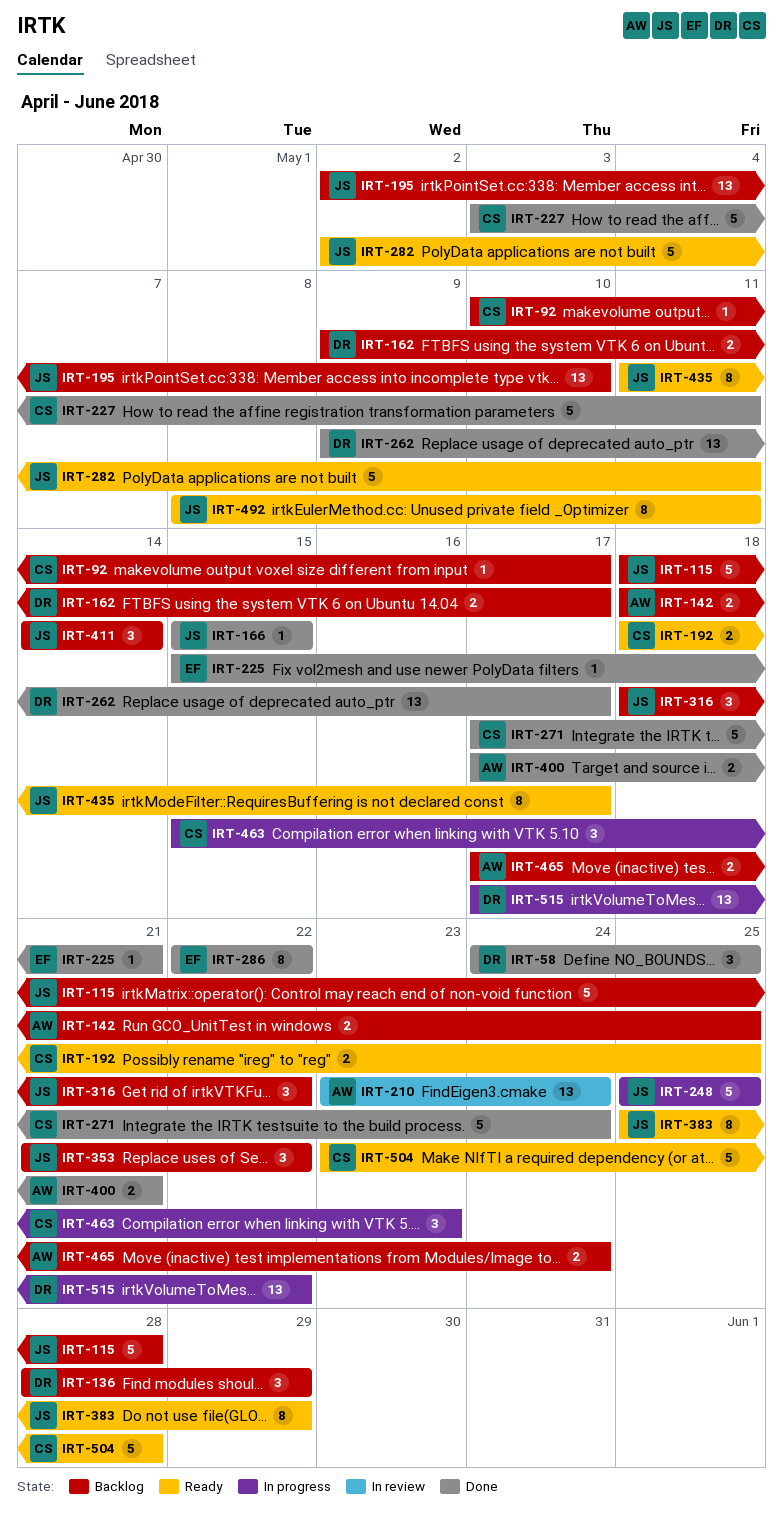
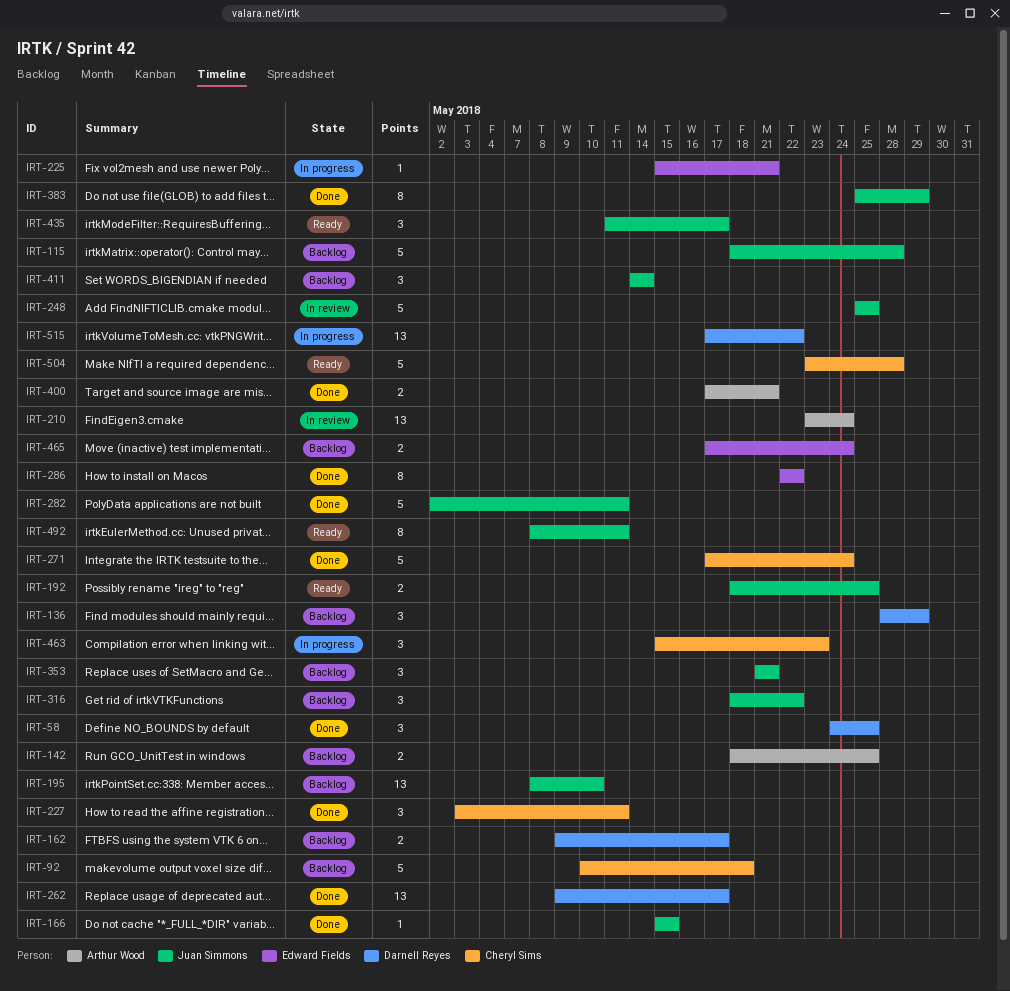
IRT-92, estimate: 1 -> 5
IRT-92, due: May 17 -> May 18
IRT-192, owner: Cheryl Sims -> Juan Simmons
IRT-195, start: May 2 -> May 8
IRT-225, status: Done -> In progress
IRT-227, estimate: 5 -> 3
IRT-248, status: In progress -> In review
IRT-282, status: Ready -> Done
IRT-353, due: May 22 -> May 21
IRT-383, status: Ready -> Done
IRT-435, estimate: 8 -> 3
IRT-465, owner: Arthur Wood -> Edward Fields

